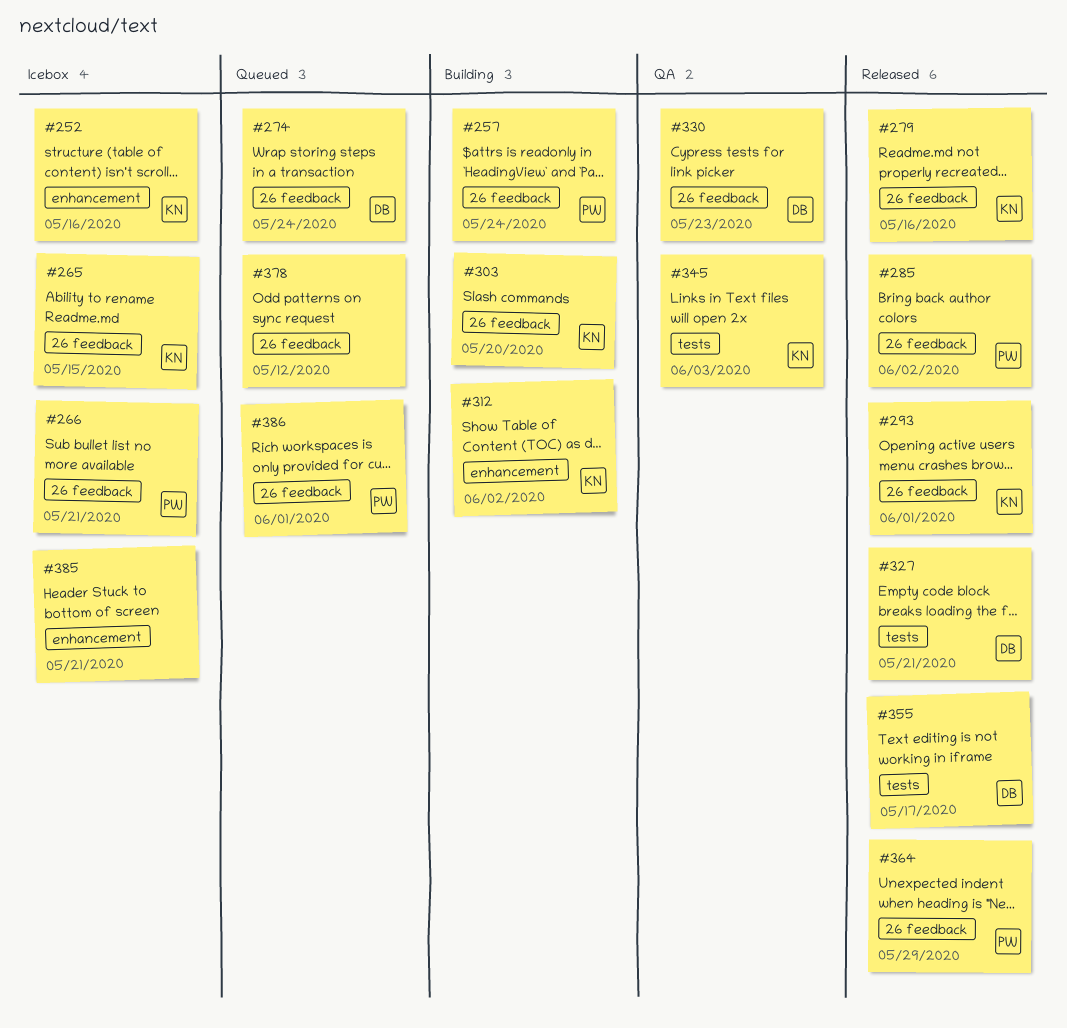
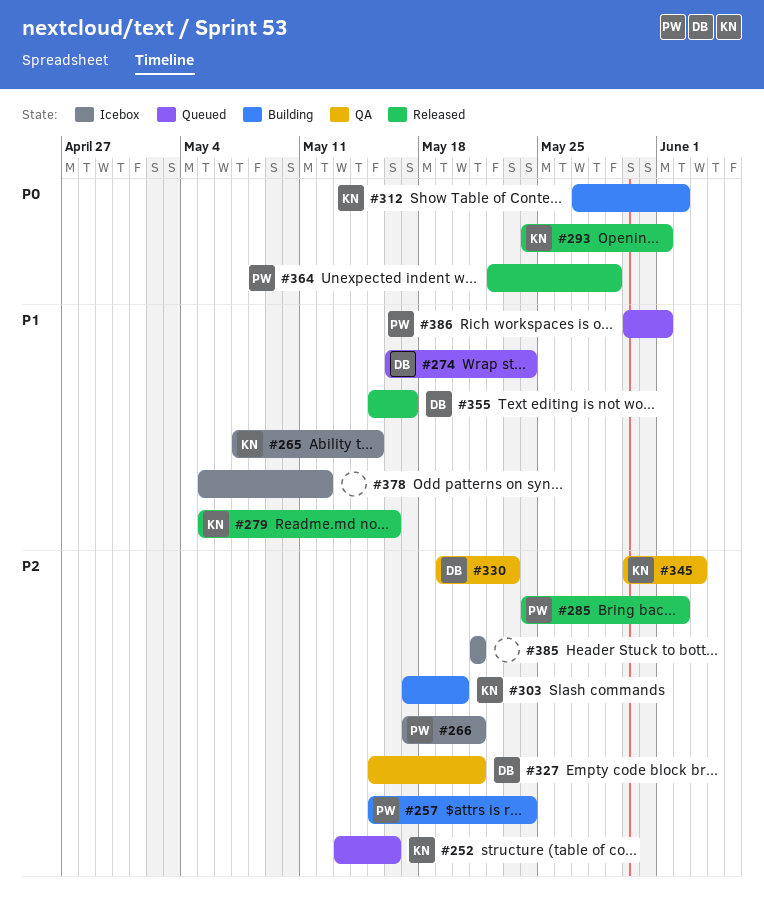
#252, status: Icebox -> Queued
#327, status: Released -> QA
#378, status: Queued -> Icebox

